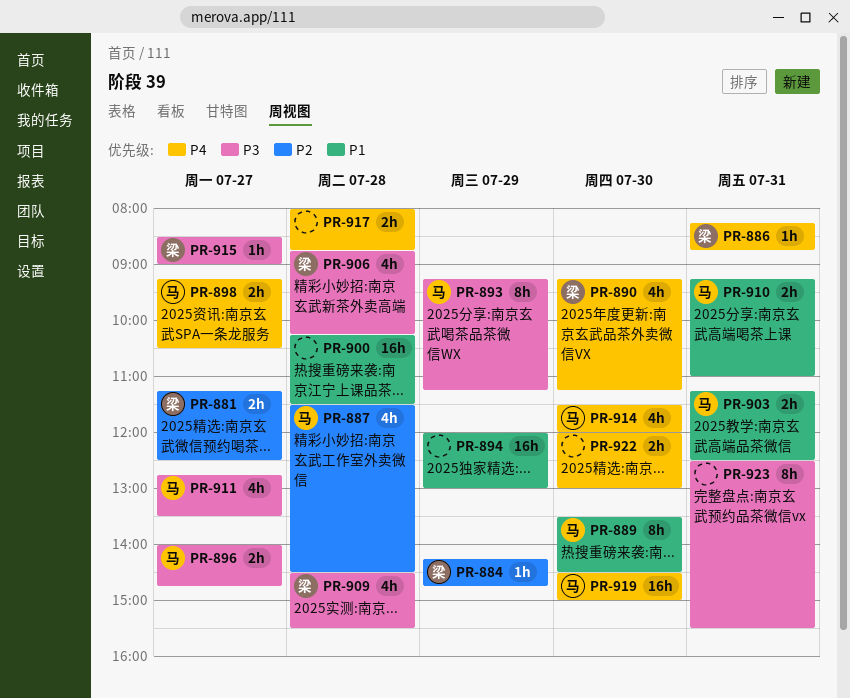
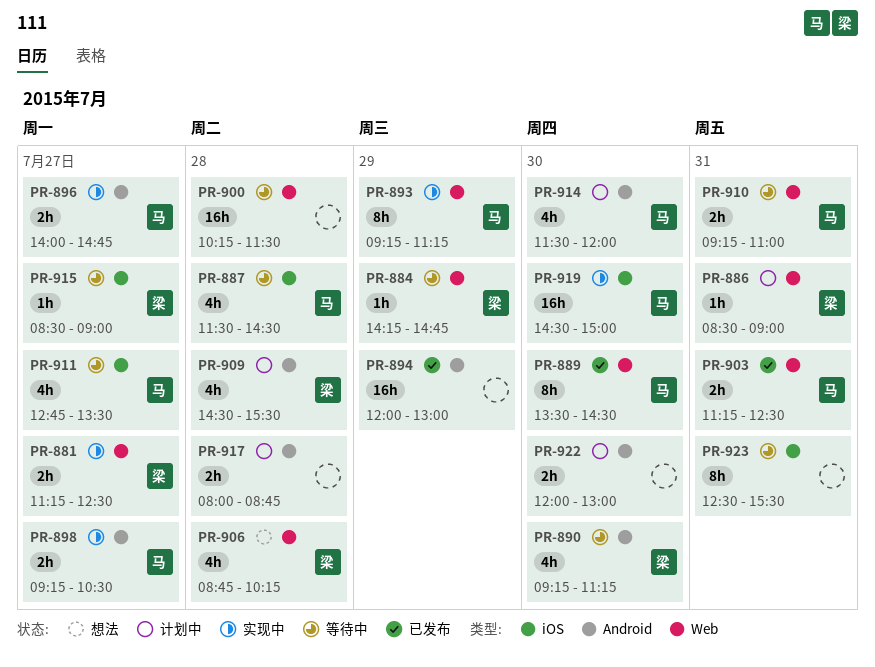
PR-886, begins: 08:15 -> 08:30
PR-886, ends: 08:45 -> 09:00

